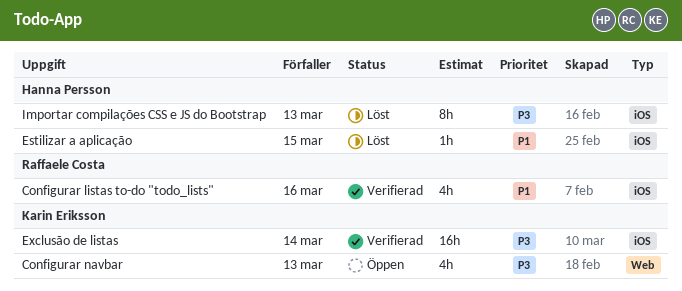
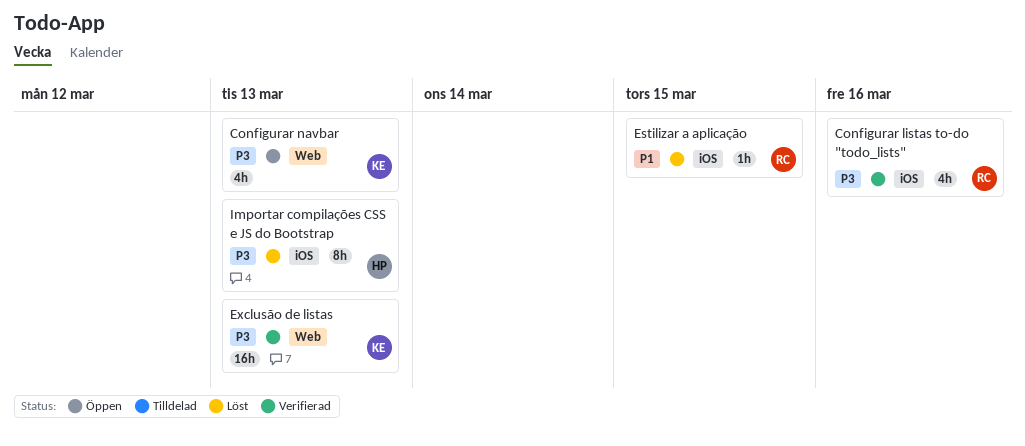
Configurar listas to-do "todo_lists", priority: P1 -> P3
Estilizar a aplicação, owner: Hanna Persson -> Raffaele Costa
Exclusão de listas, label: iOS -> Web
Exclusão de listas, due: Mar 14 -> Mar 13

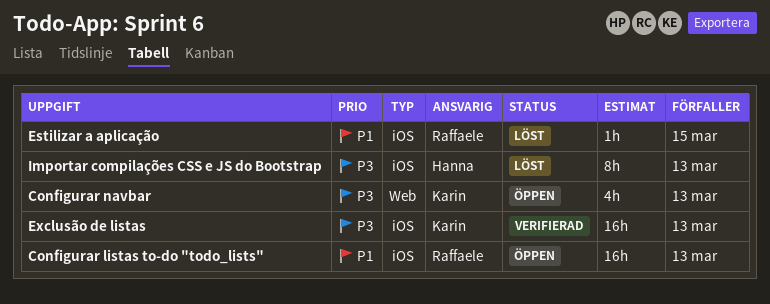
Configurar listas to-do "todo_lists", status: Verifierad -> Öppen
Configurar listas to-do "todo_lists", priority: P3 -> P1
Configurar listas to-do "todo_lists", estimate: 4h -> 16h
Configurar listas to-do "todo_lists", due: Mar 16 -> Mar 13
Exclusão de listas, label: Web -> iOS

